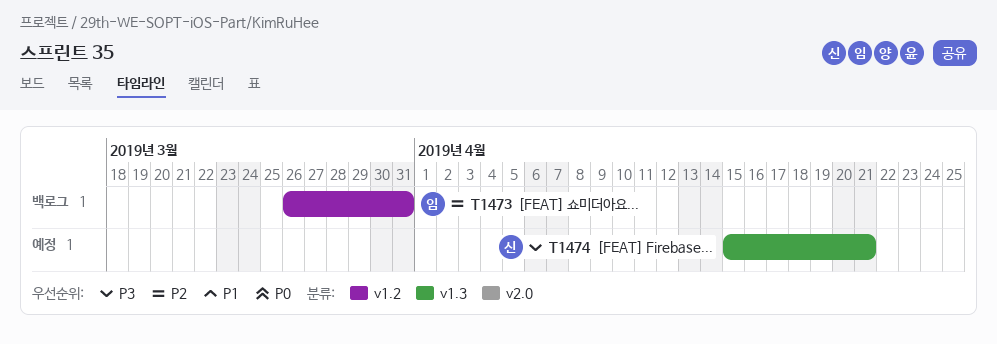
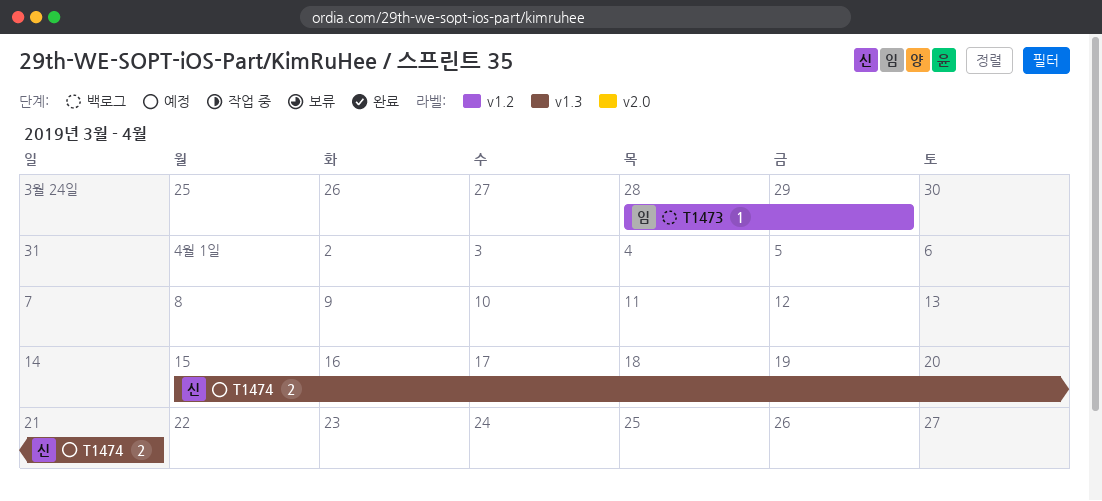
T1473, start: Mar 26 -> Mar 28
T1473, due: Mar 31 -> Mar 29

